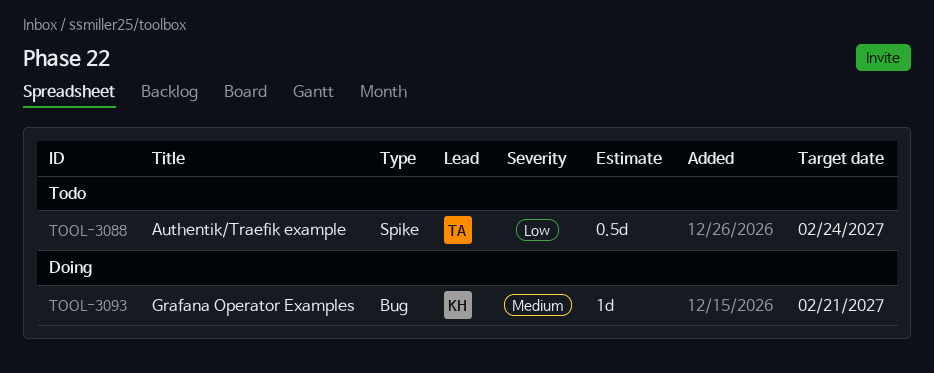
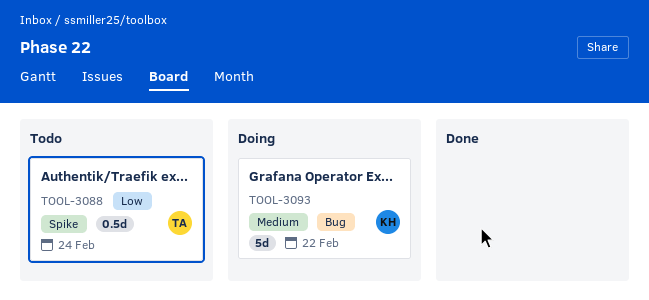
TOOL-3093, estimate: 1d -> 5d
TOOL-3093, due: Feb 21 -> Feb 22

